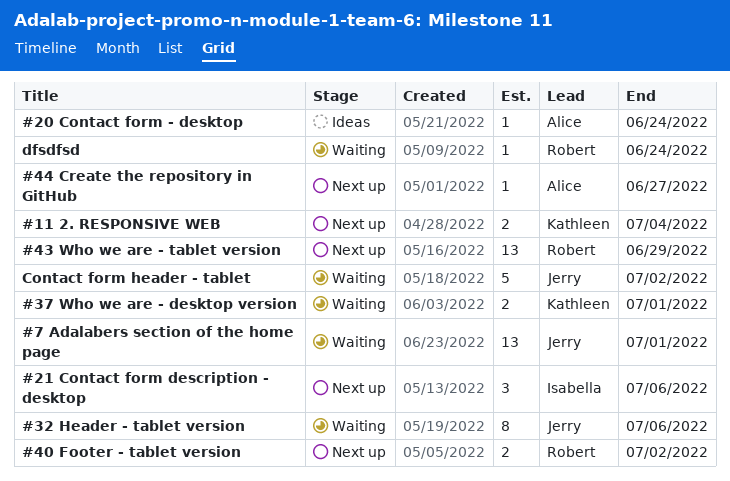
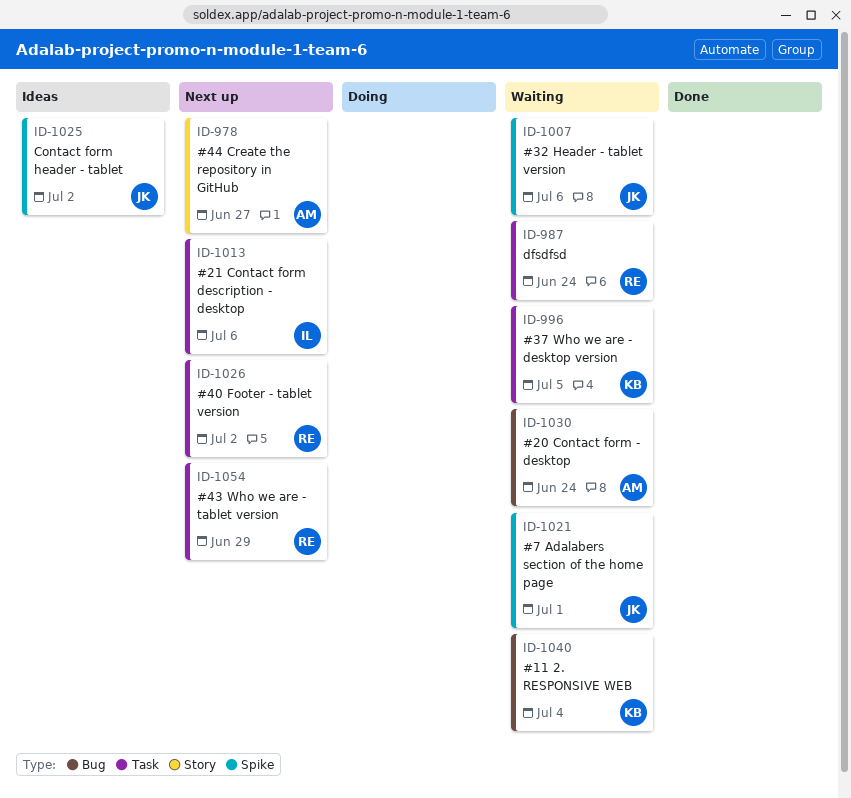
#11 2. RESPONSIVE WEB, status: Next up -> Waiting
#20 Contact form - desktop, status: Ideas -> Waiting
#37 Who we are - desktop version, due: Jul 1 -> Jul 5
Contact form header - tablet, status: Waiting -> Ideas

